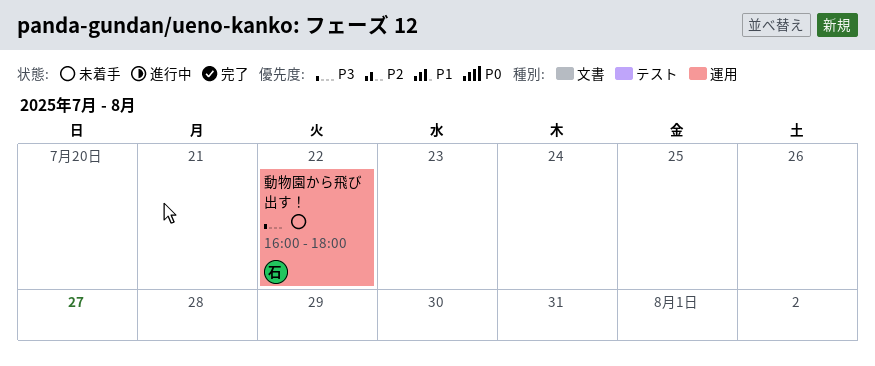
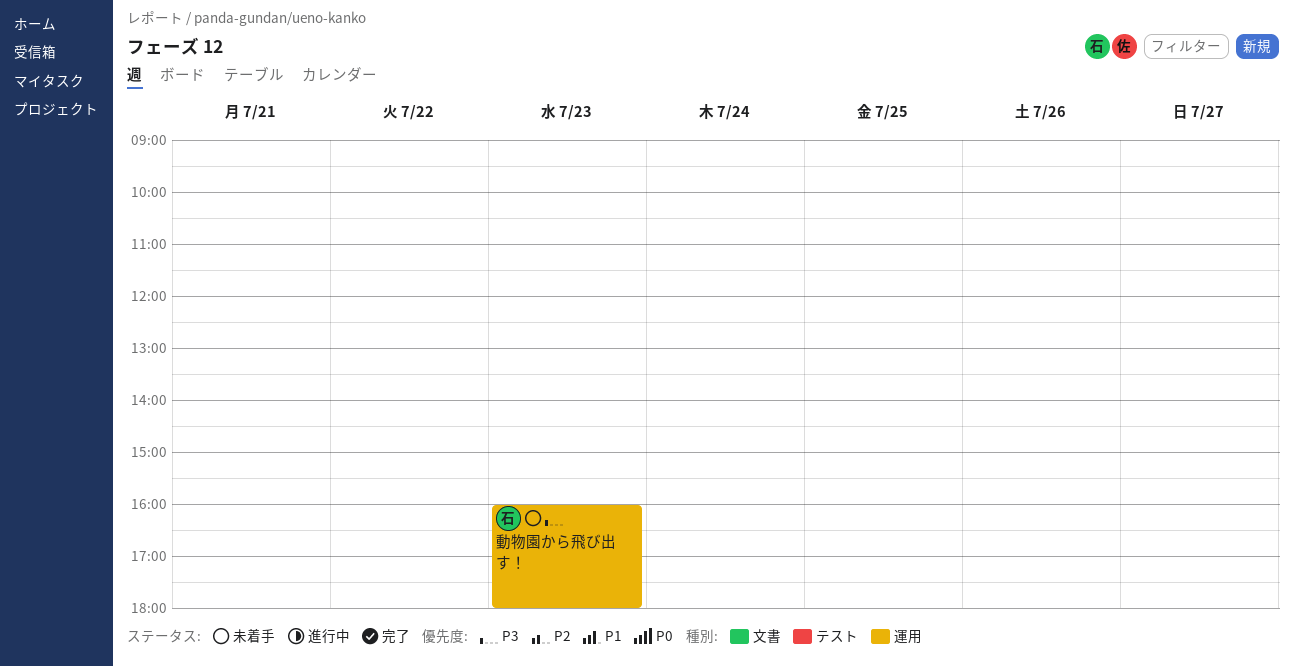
動物園から飛び出す！, day: Jul 22 -> Jul 23

